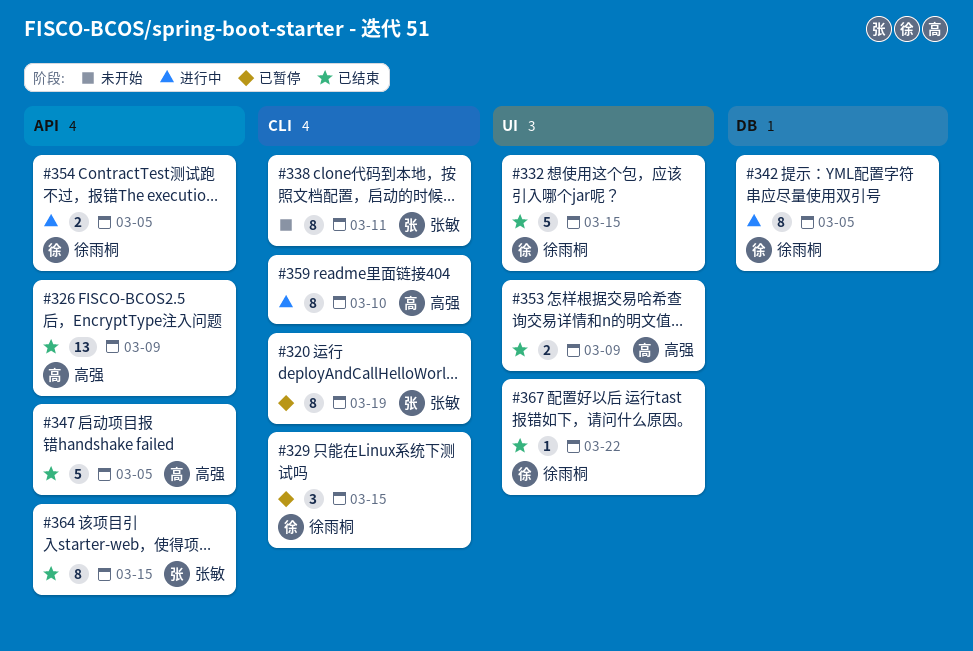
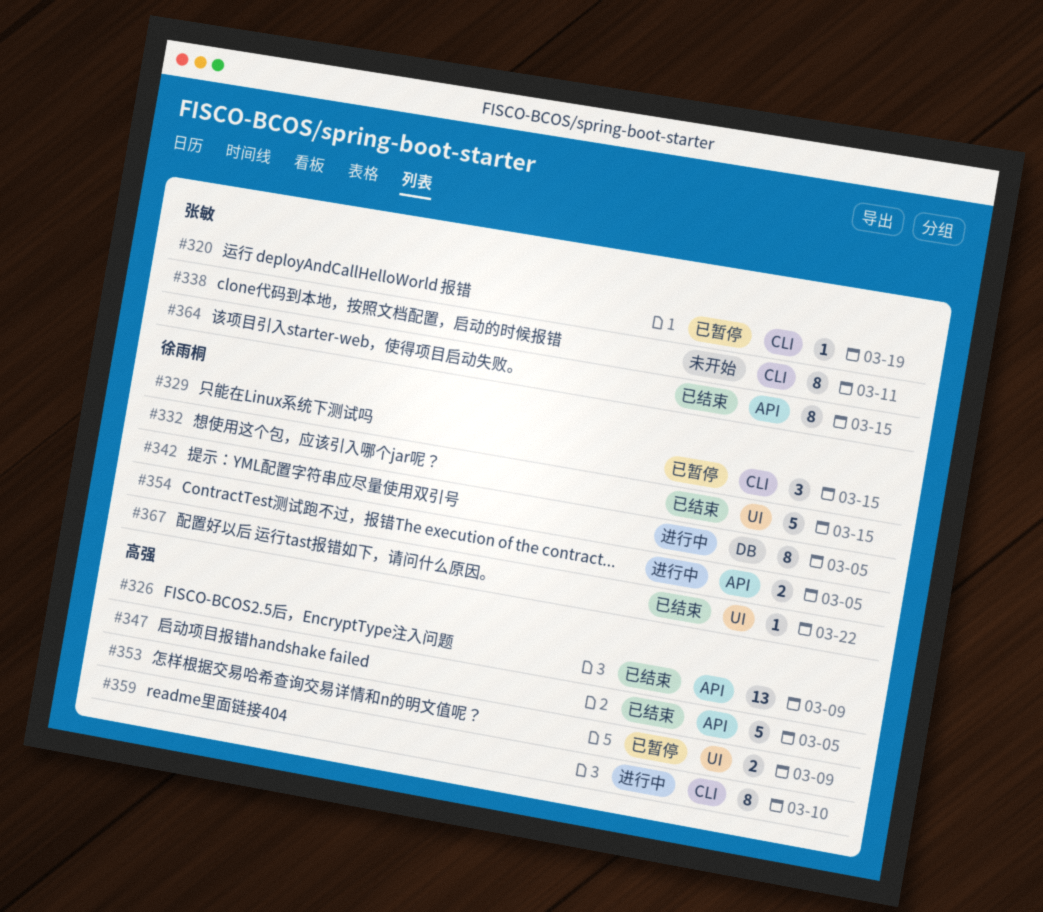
#320, estimate: 8 -> 1
#353, status: 已结束 -> 已暂停

